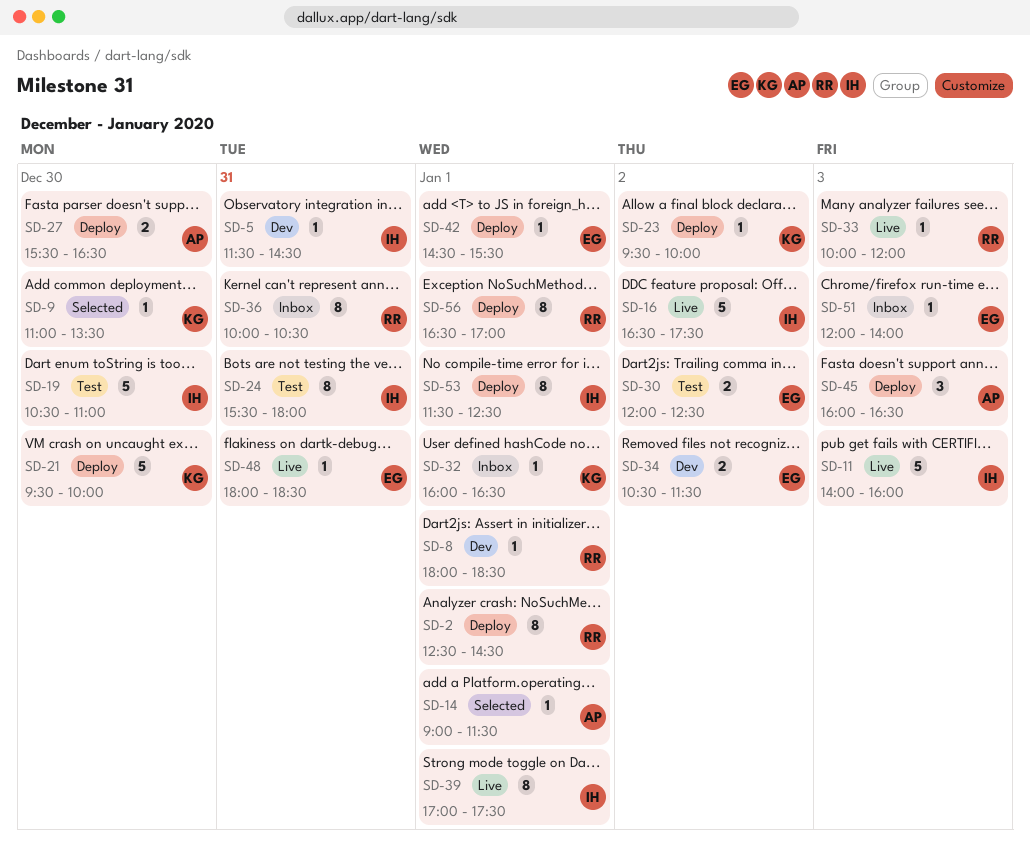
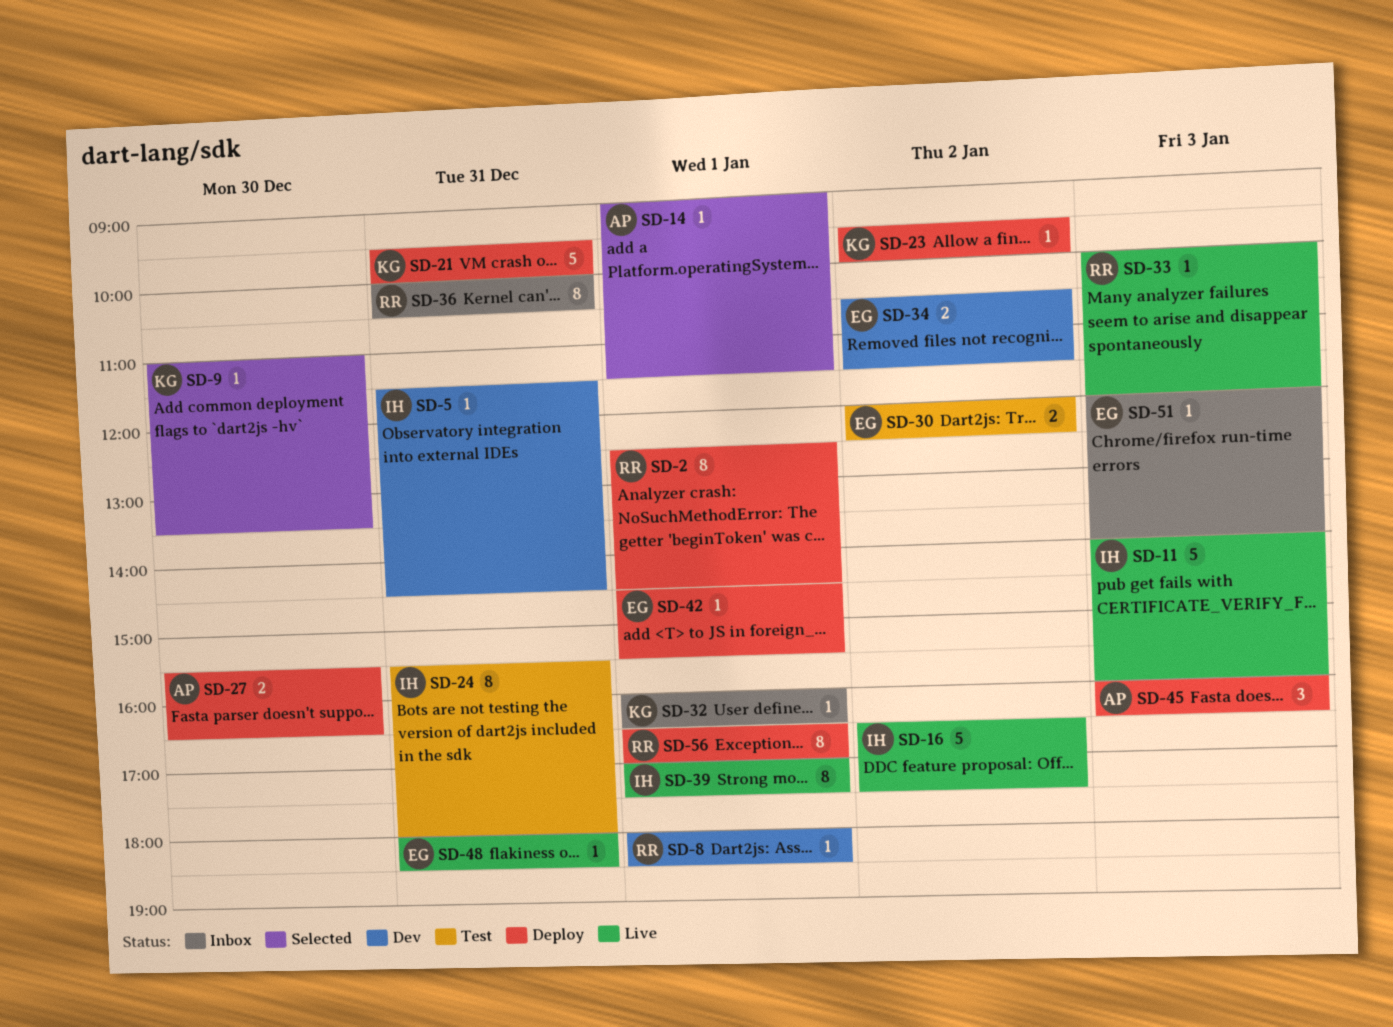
SD-19: present -> none
SD-21, day: Dec 30 -> Dec 31
SD-53: present -> none

